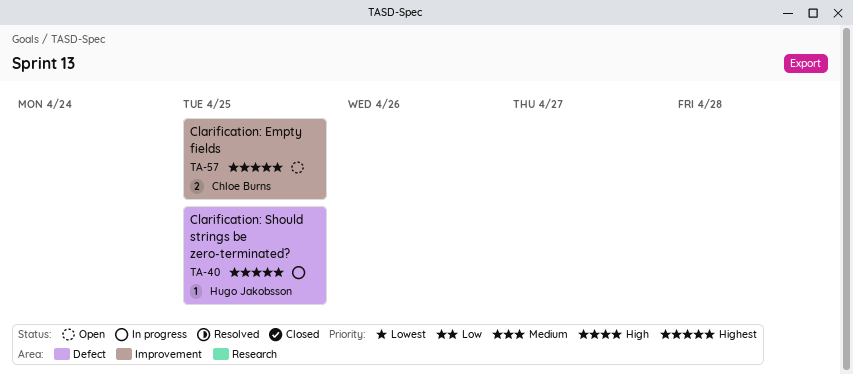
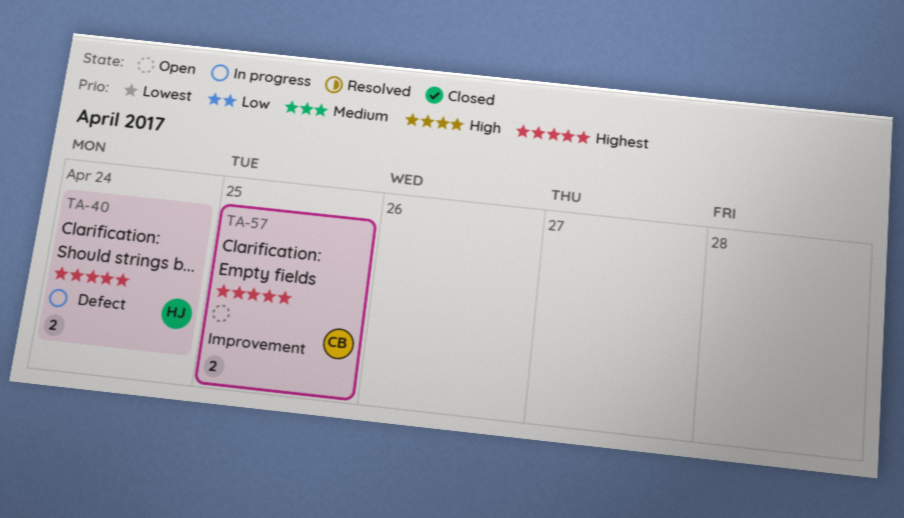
TA-40, estimate: 1 -> 2
TA-40, due: Apr 25 -> Apr 24

